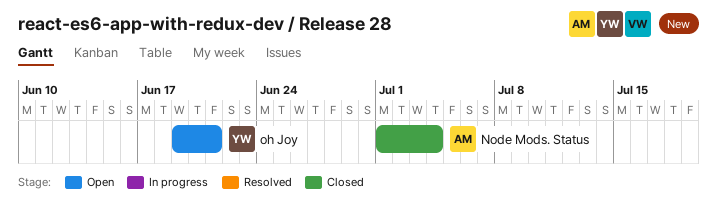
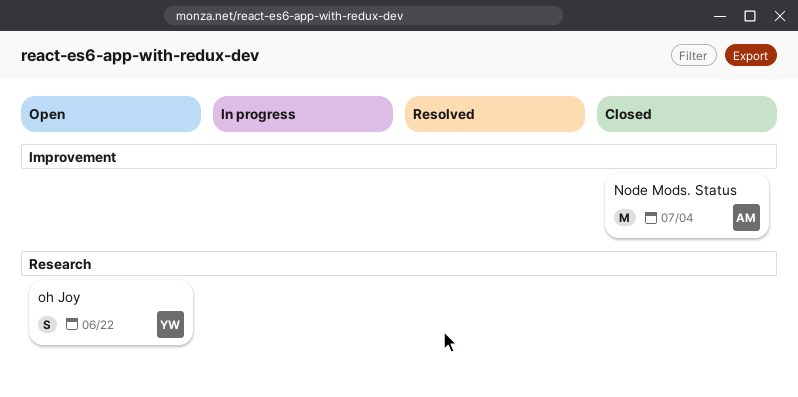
oh Joy, due: Jun 21 -> Jun 22

